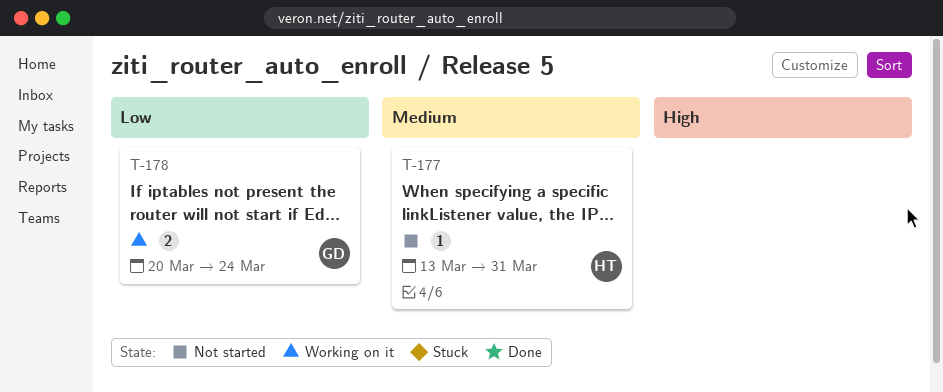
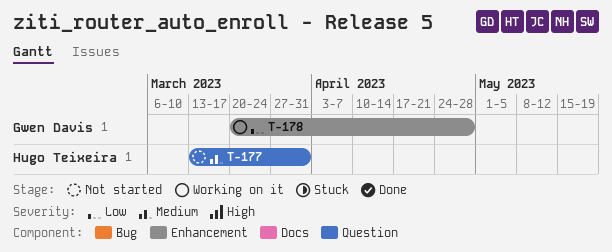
T-178, due: Mar 24 -> Apr 28

